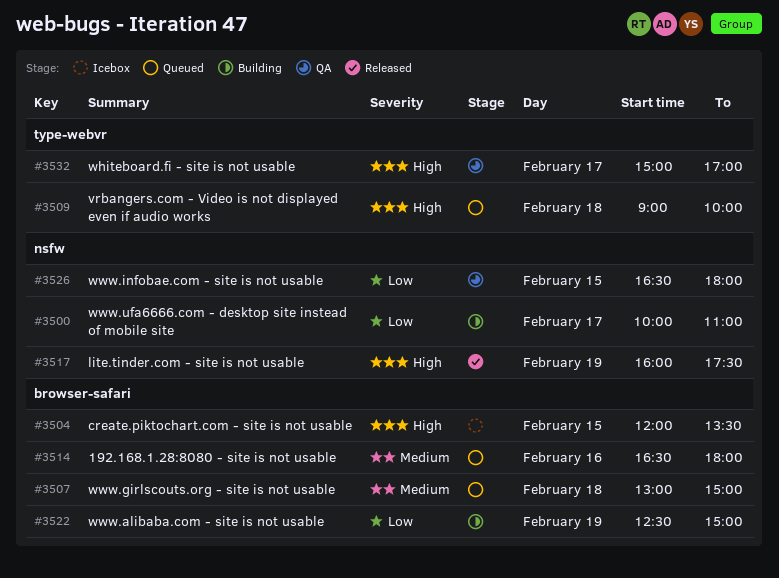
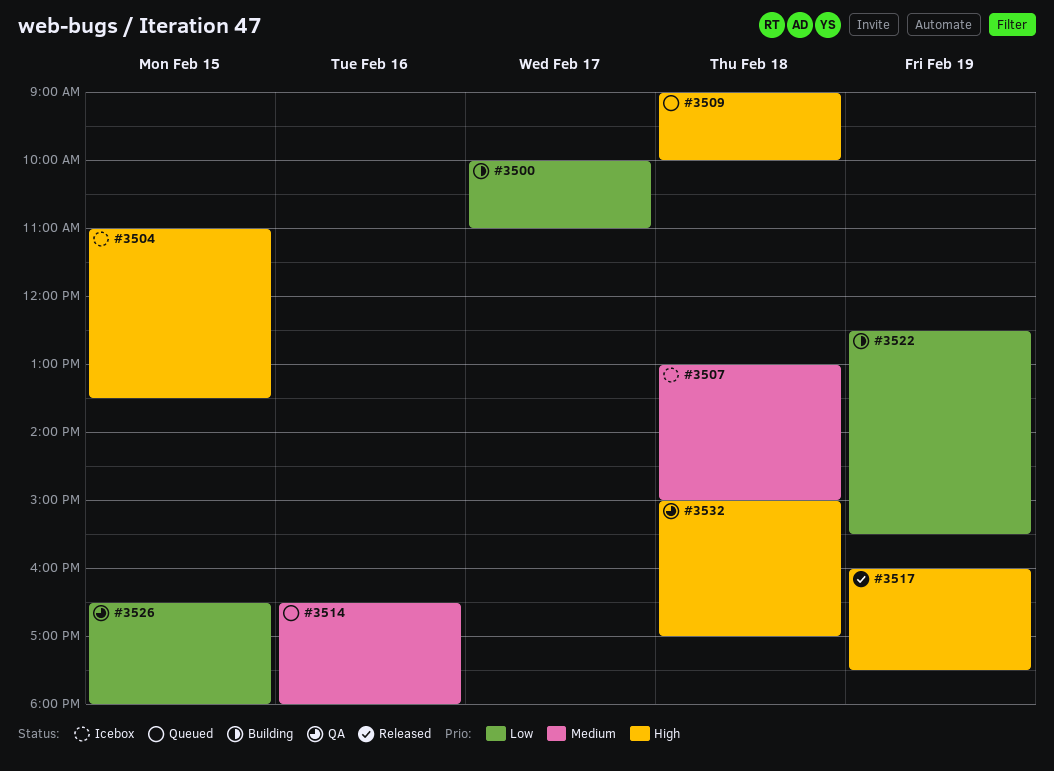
#3504, begins: 12:00 -> 11:00
#3507, status: Queued -> Icebox
#3522, ends: 15:00 -> 15:30
#3532, day: Feb 17 -> Feb 18

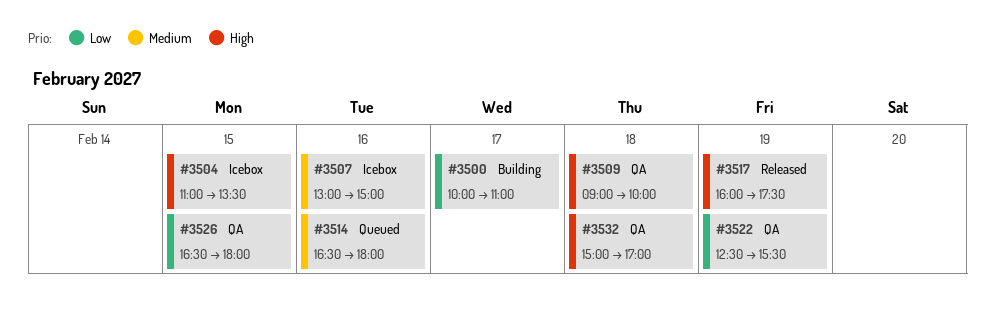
#3507, day: Feb 18 -> Feb 16
#3509, status: Queued -> QA
#3522, status: Building -> QA

